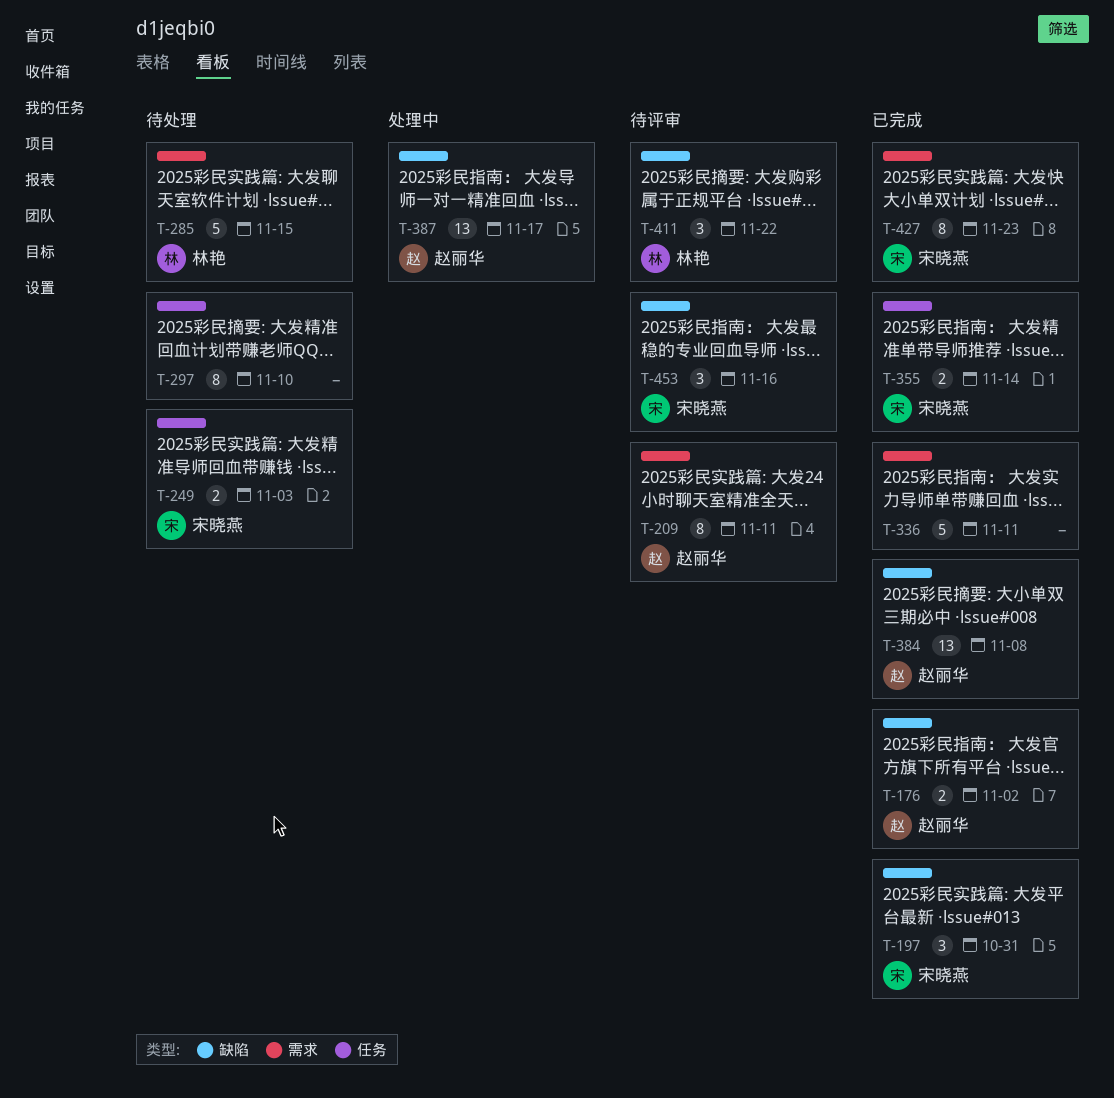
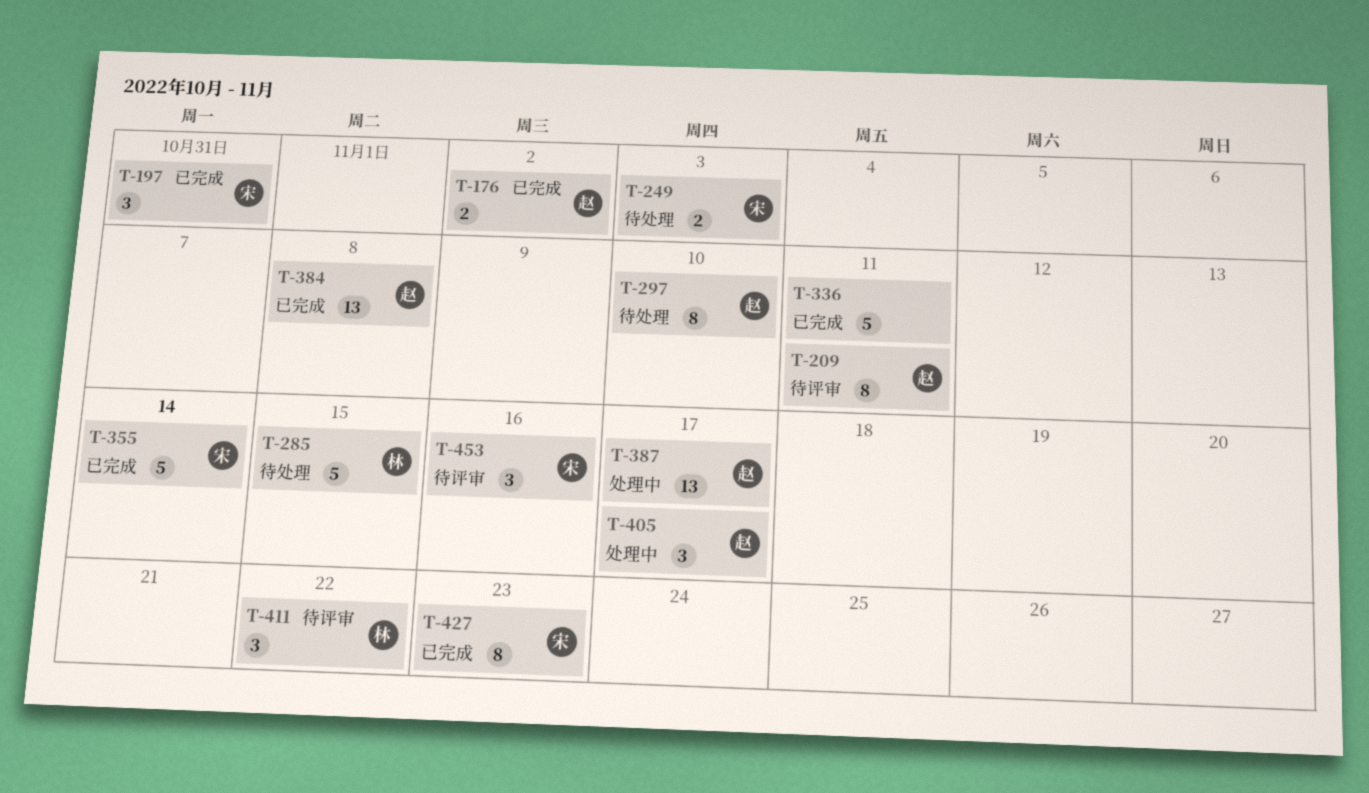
T-297, owner: none -> 赵丽华
T-355, estimate: 2 -> 5
T-405: none -> present

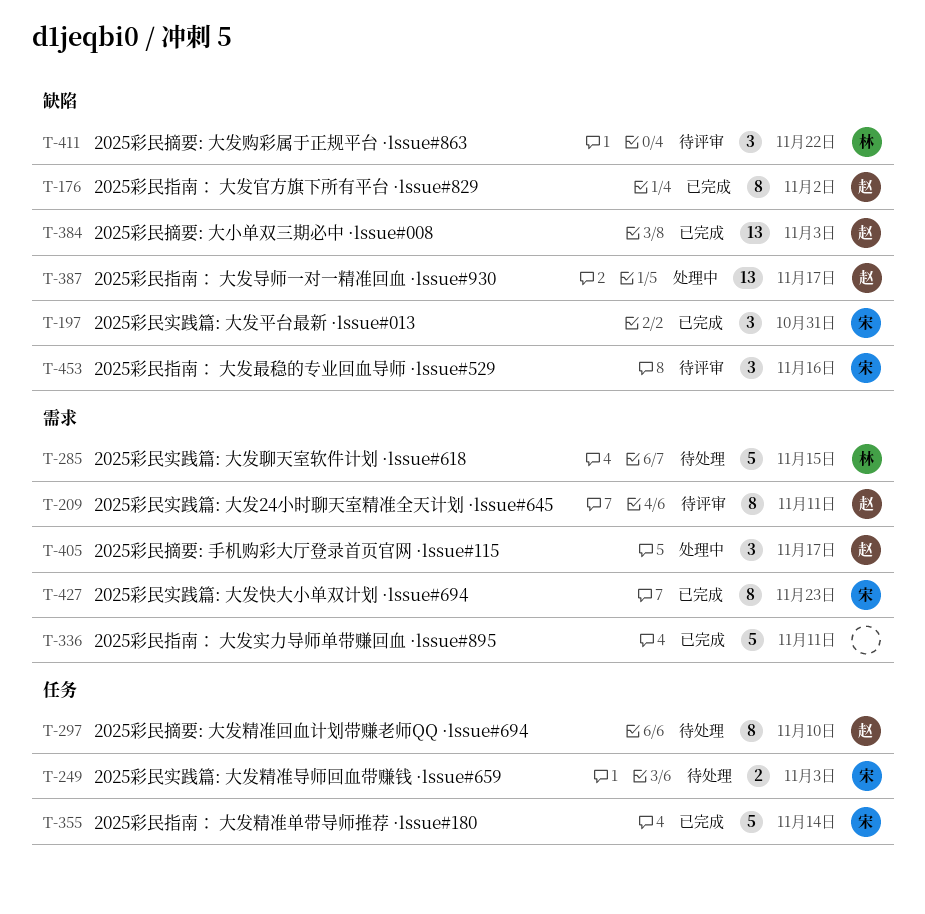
T-176, estimate: 2 -> 8
T-384, due: Nov 8 -> Nov 3

